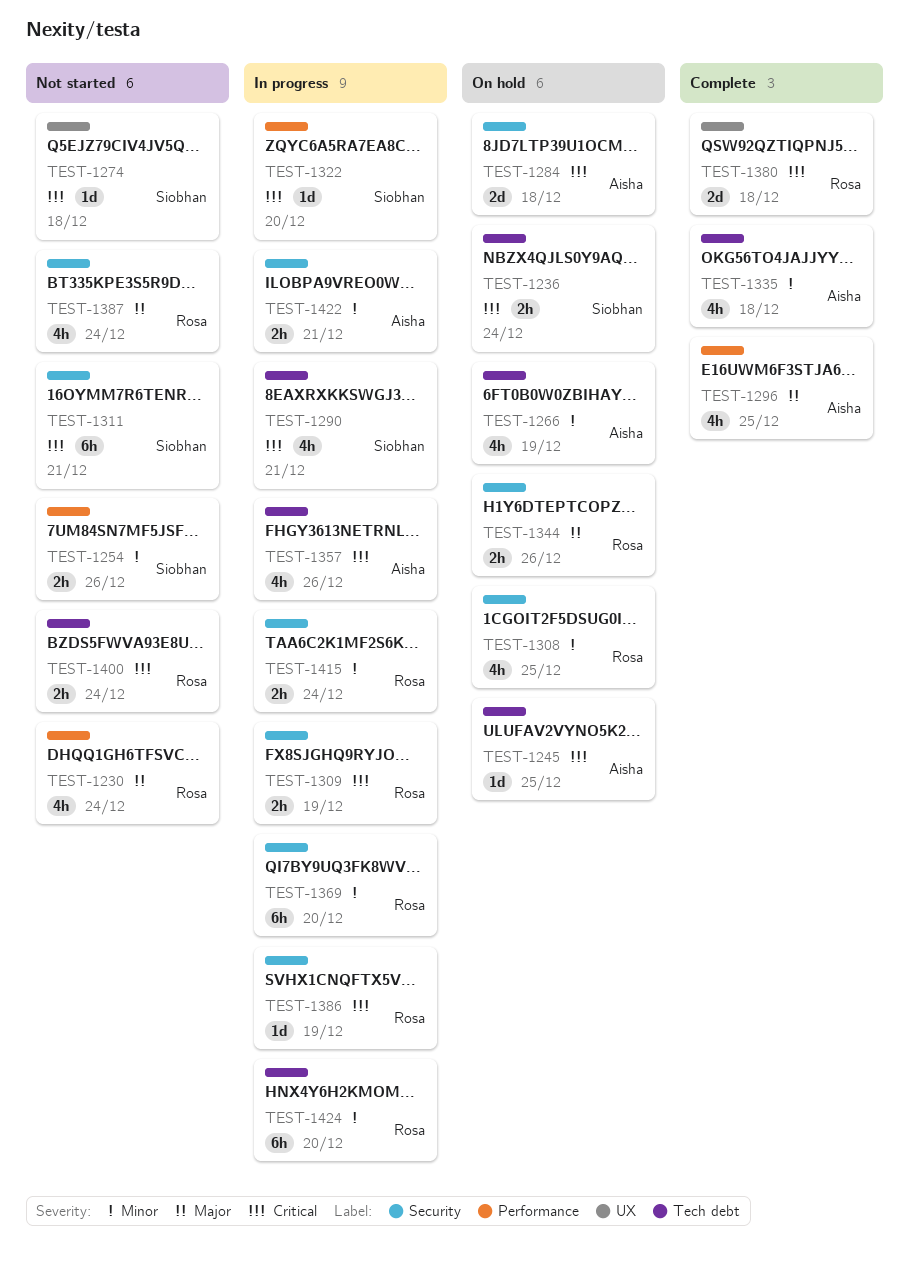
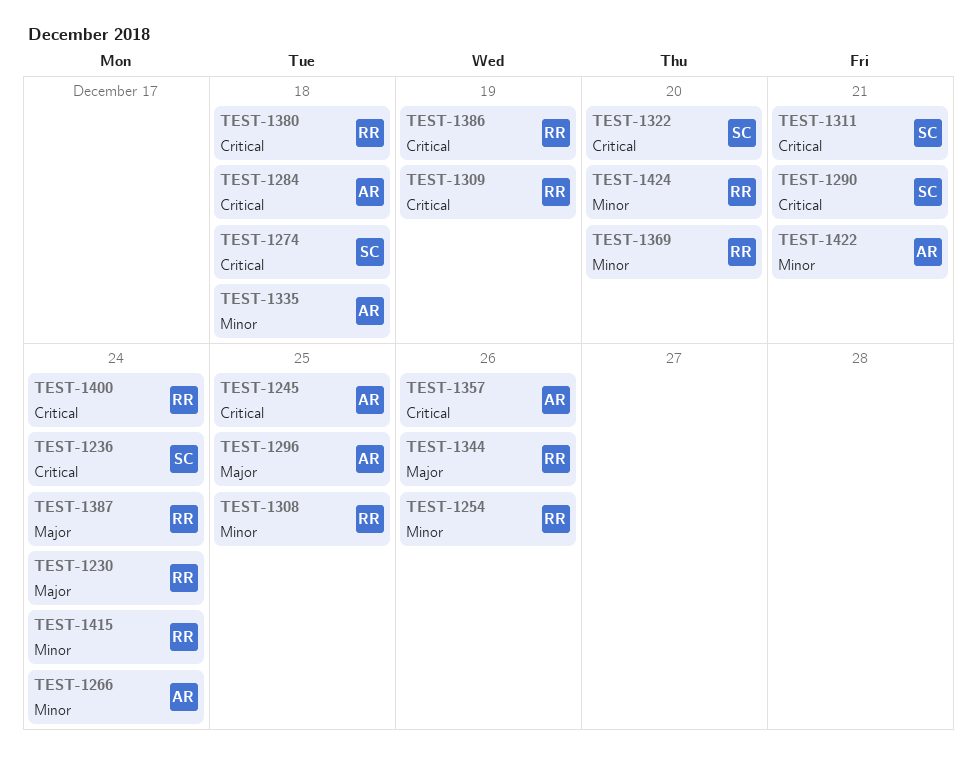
TEST-1254, owner: Siobhan -> Rosa
TEST-1266, due: Dec 19 -> Dec 24

